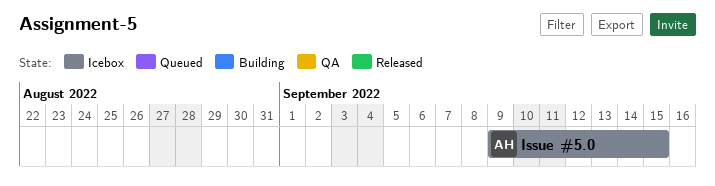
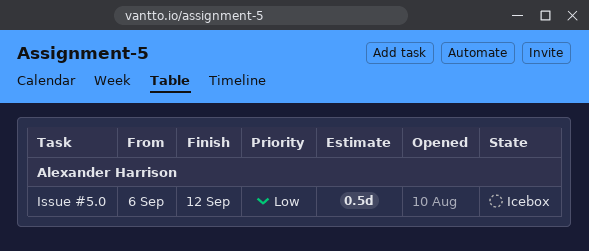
Issue #5.0, start: Sep 9 -> Sep 6
Issue #5.0, due: Sep 15 -> Sep 12

